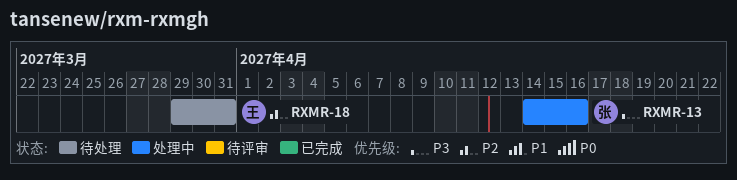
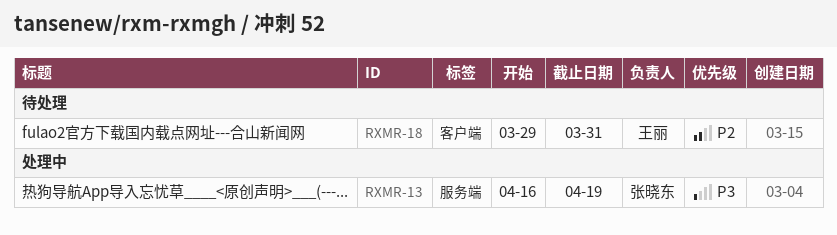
RXMR-13, start: Apr 14 -> Apr 16
RXMR-13, due: Apr 16 -> Apr 19

